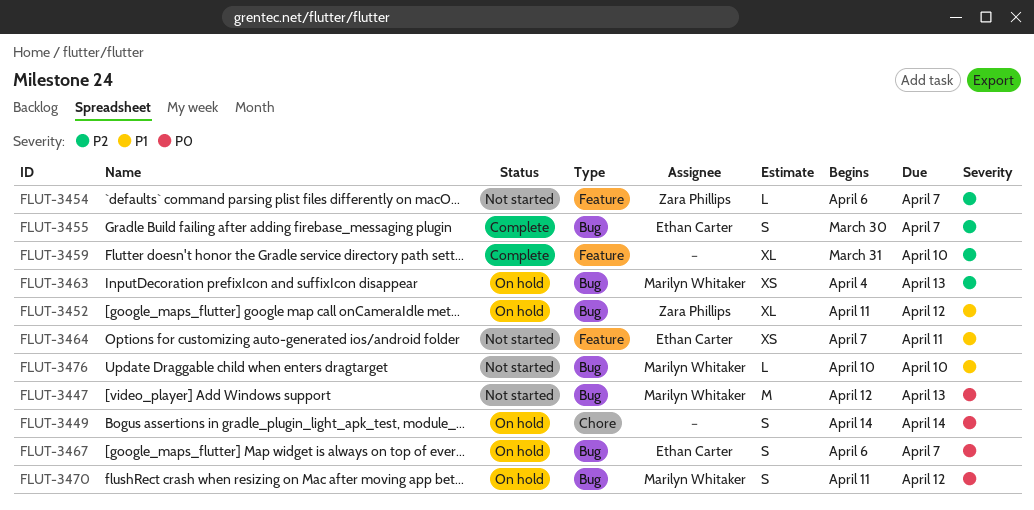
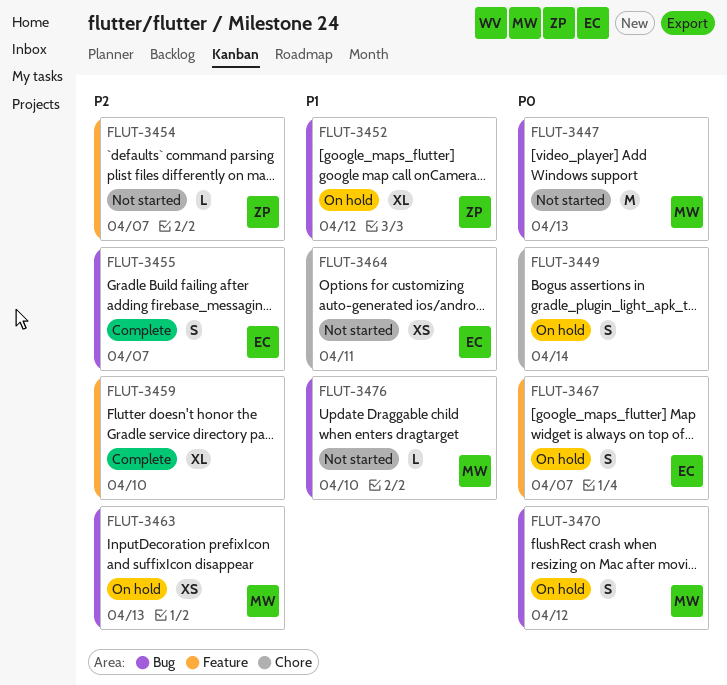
FLUT-3464, label: Feature -> Chore
FLUT-3467, label: Bug -> Feature

